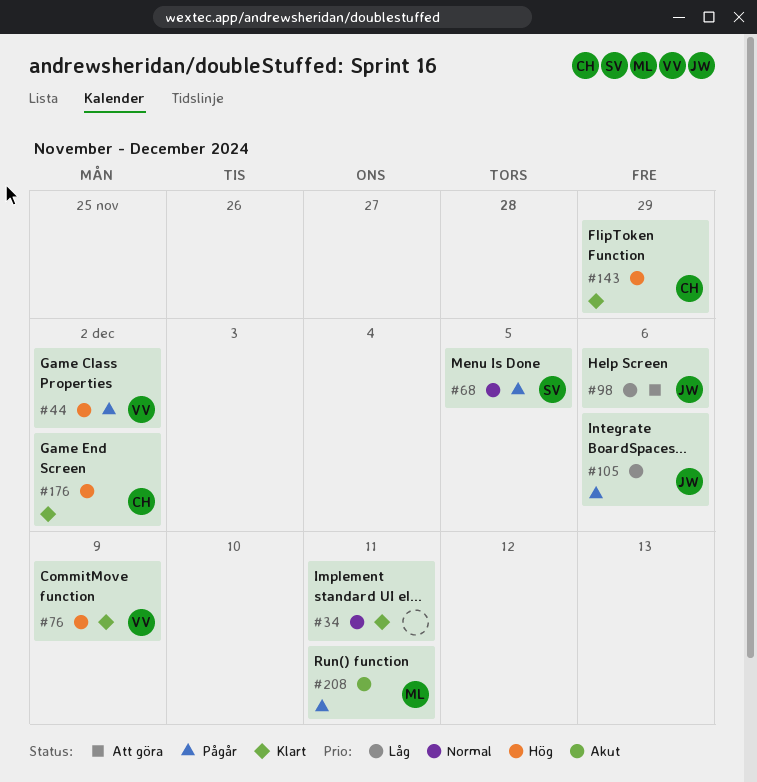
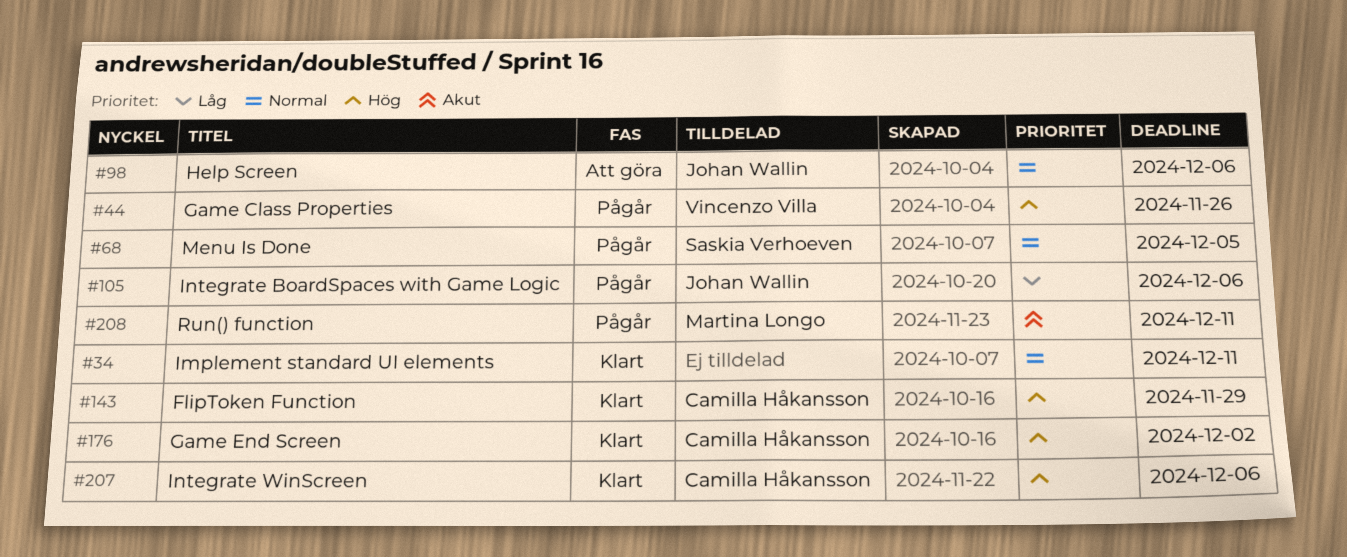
#44, due: Dec 2 -> Nov 26
#76: present -> none
#98, priority: Låg -> Normal
#207: none -> present

